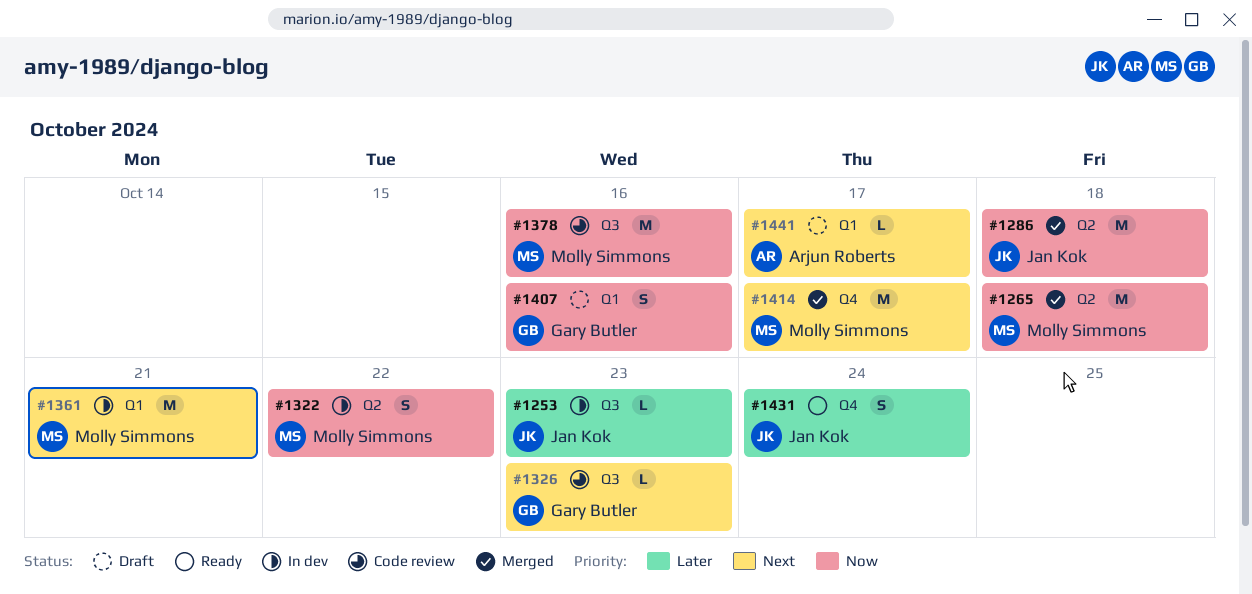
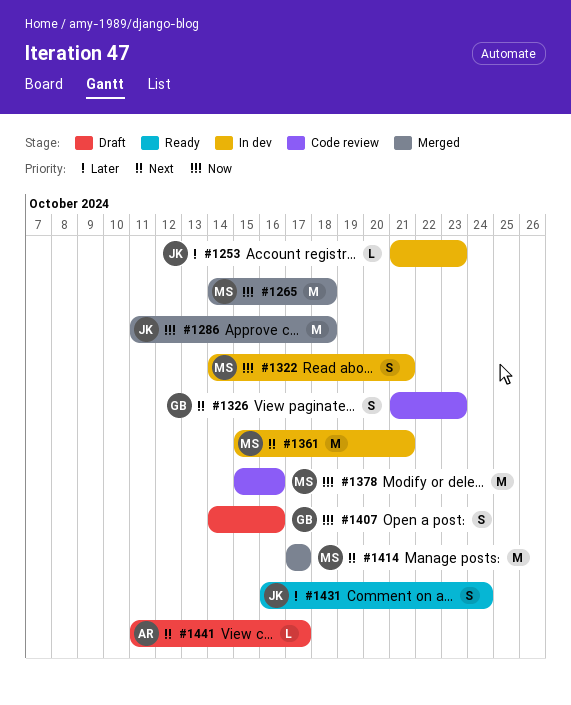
#1322, due: Oct 22 -> Oct 21
#1326, estimate: L -> S

